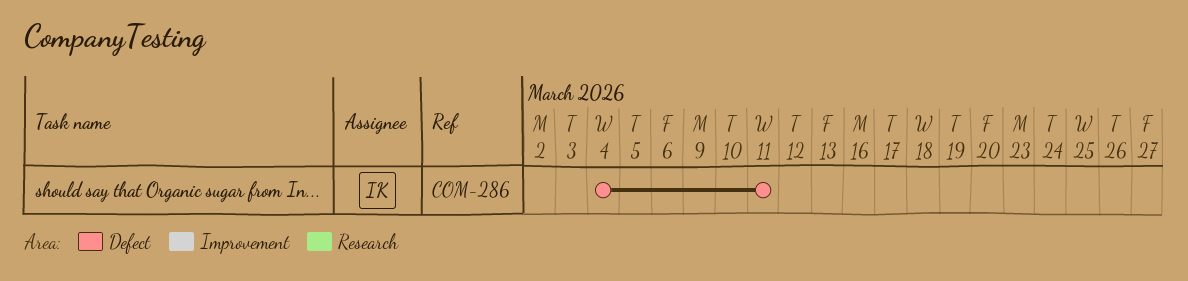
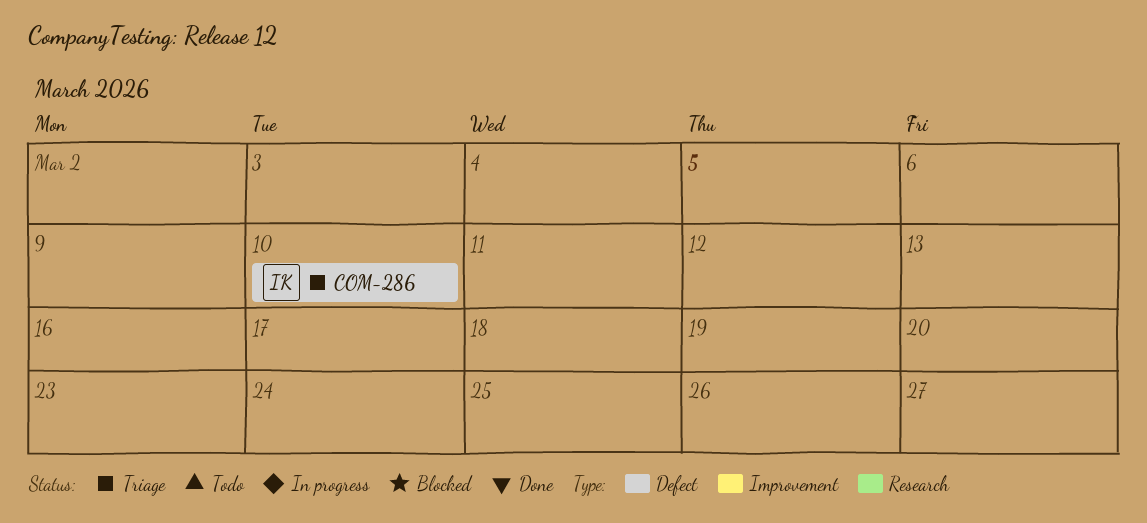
COM-286, start: Mar 4 -> Mar 10
COM-286, due: Mar 11 -> Mar 10

